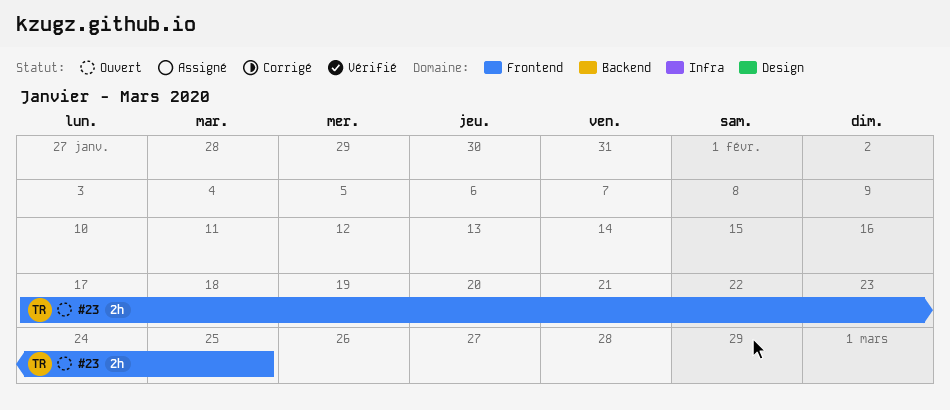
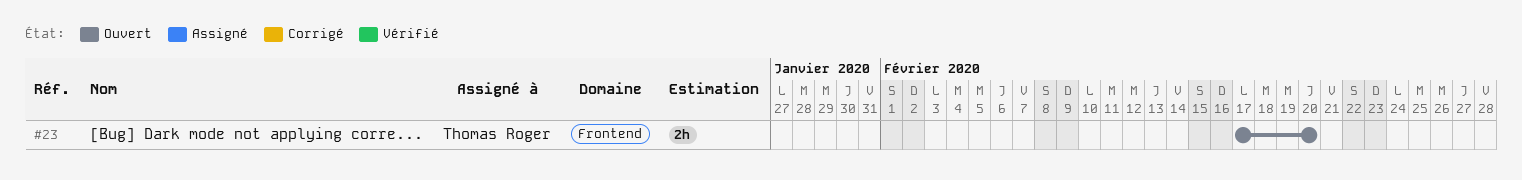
#23, due: Feb 25 -> Feb 20

